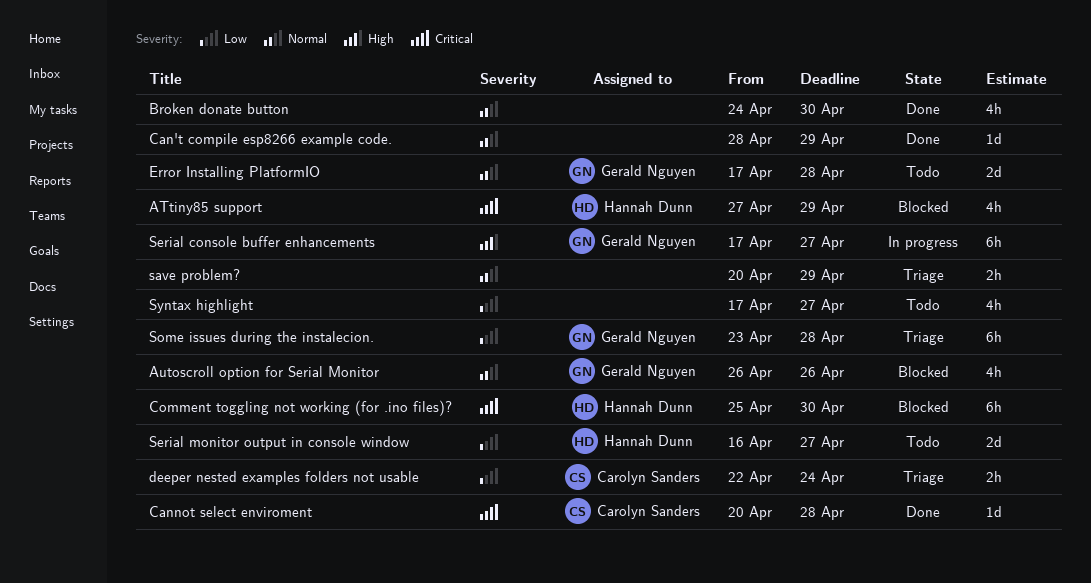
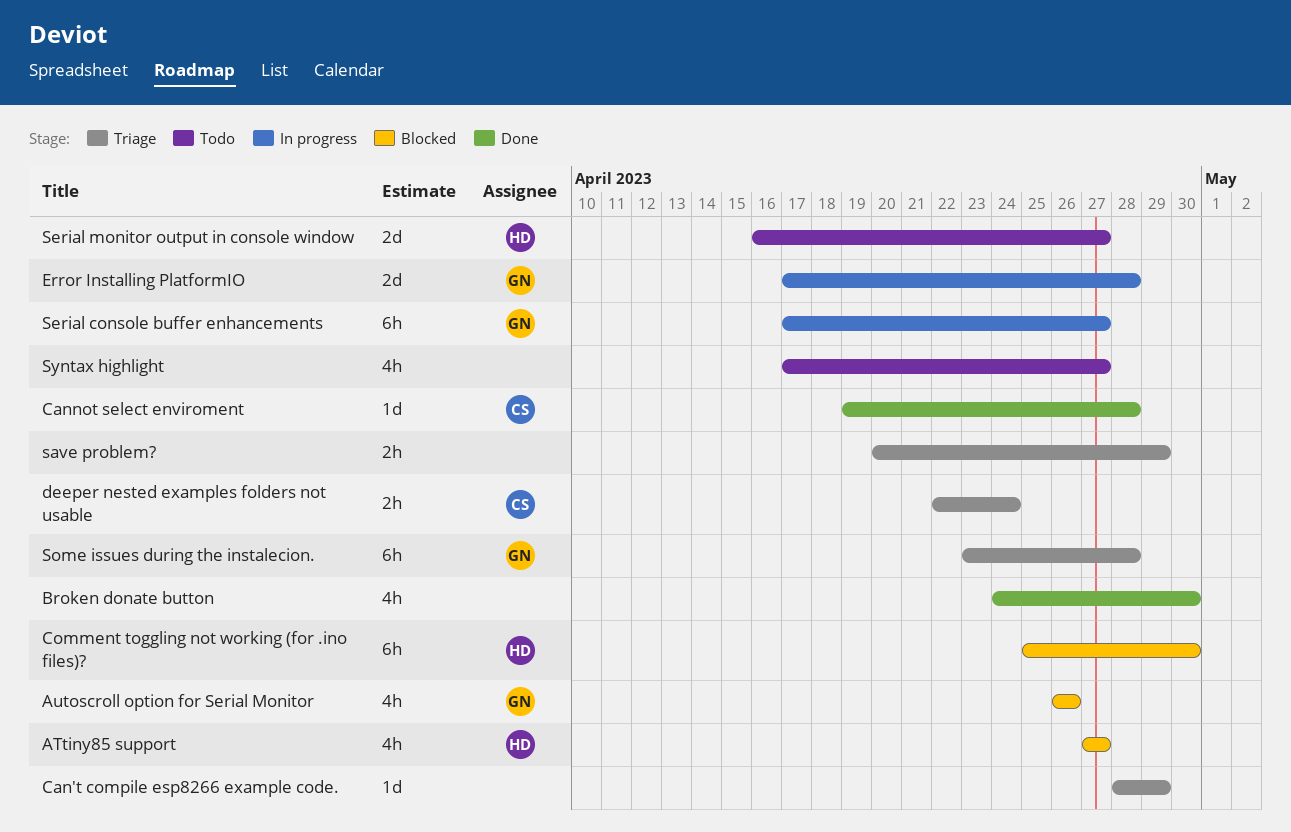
ATtiny85 support, due: Apr 29 -> Apr 27
Can't compile esp8266 example code., status: Done -> Triage
Cannot select enviroment, start: Apr 20 -> Apr 19
Error Installing PlatformIO, status: Todo -> In progress

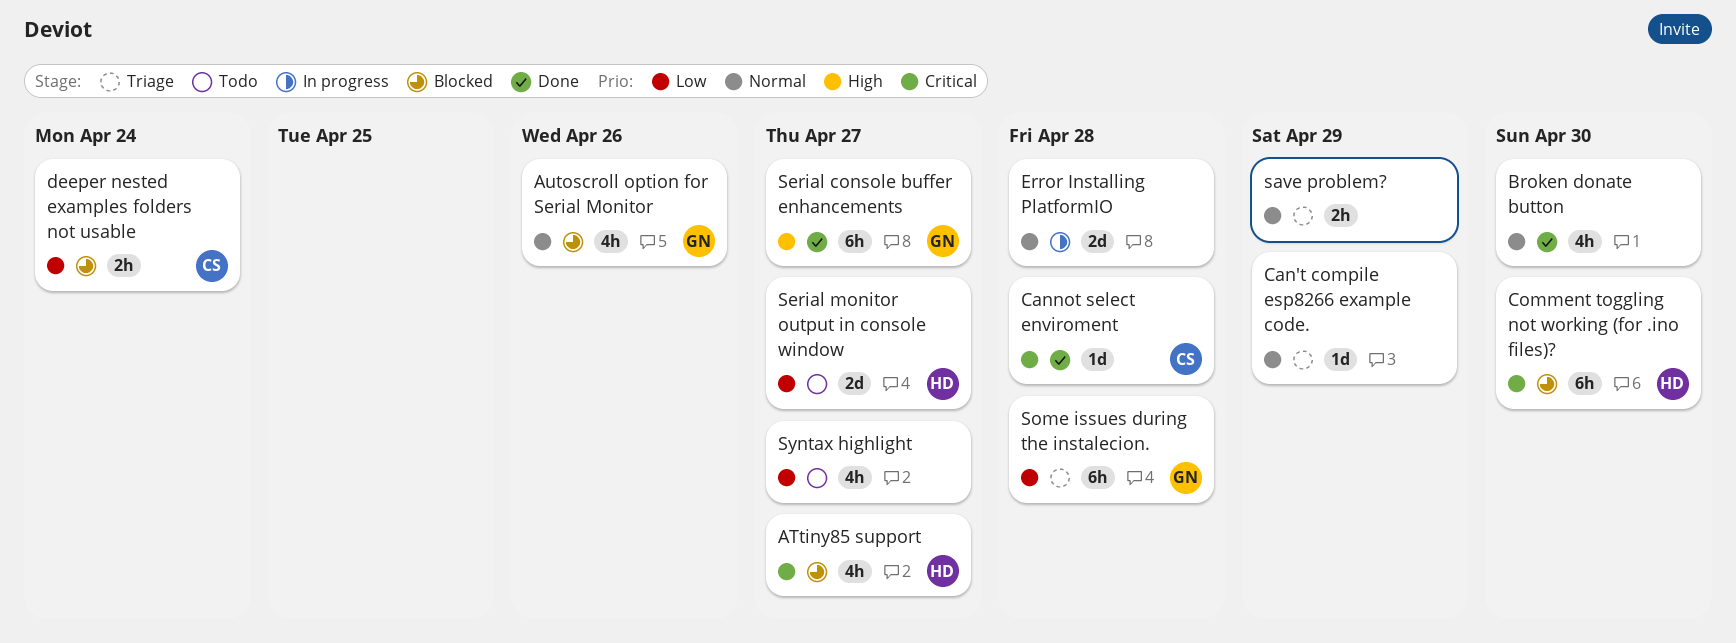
deeper nested examples folders not usable, status: Triage -> Blocked
Error Installing PlatformIO, owner: GN -> none
Serial console buffer enhancements, status: In progress -> Done

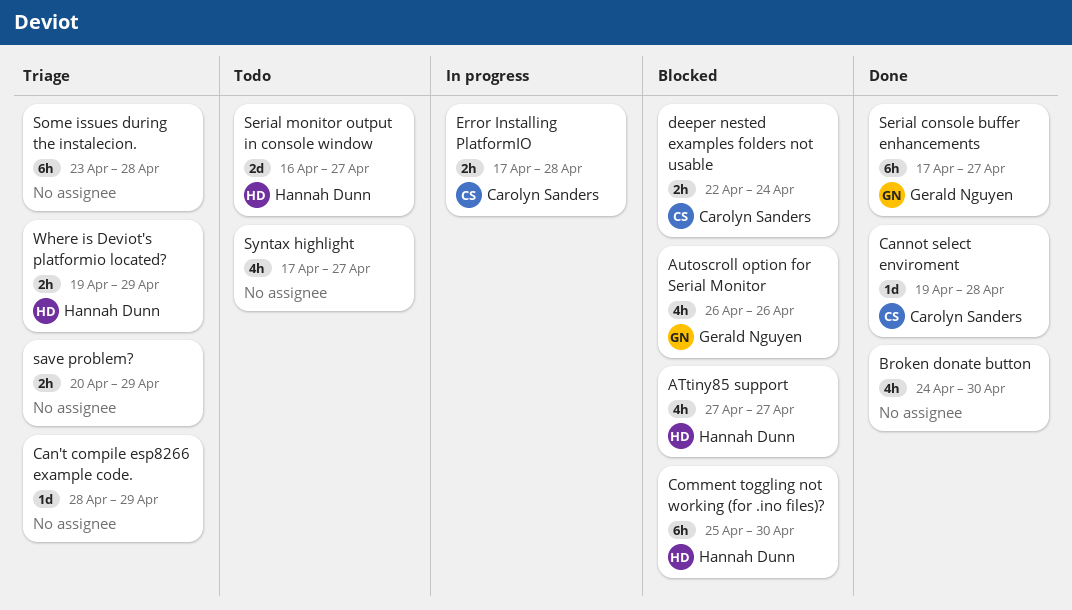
Error Installing PlatformIO, owner: none -> Carolyn Sanders
Error Installing PlatformIO, estimate: 2d -> 2h
Some issues during the instalecion., owner: Gerald Nguyen -> none
Where is Deviot's platformio located?: none -> present

